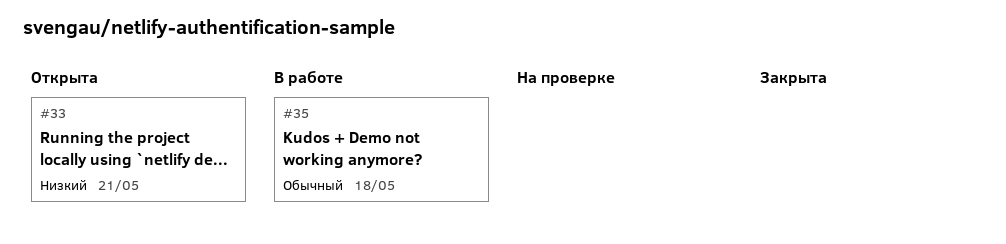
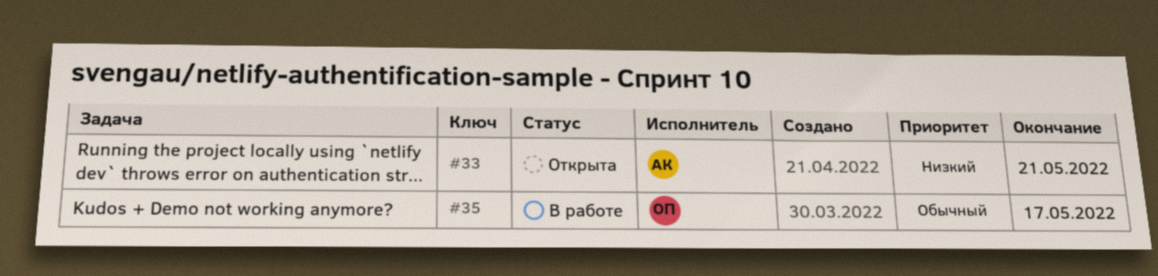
#35, due: May 18 -> May 17

